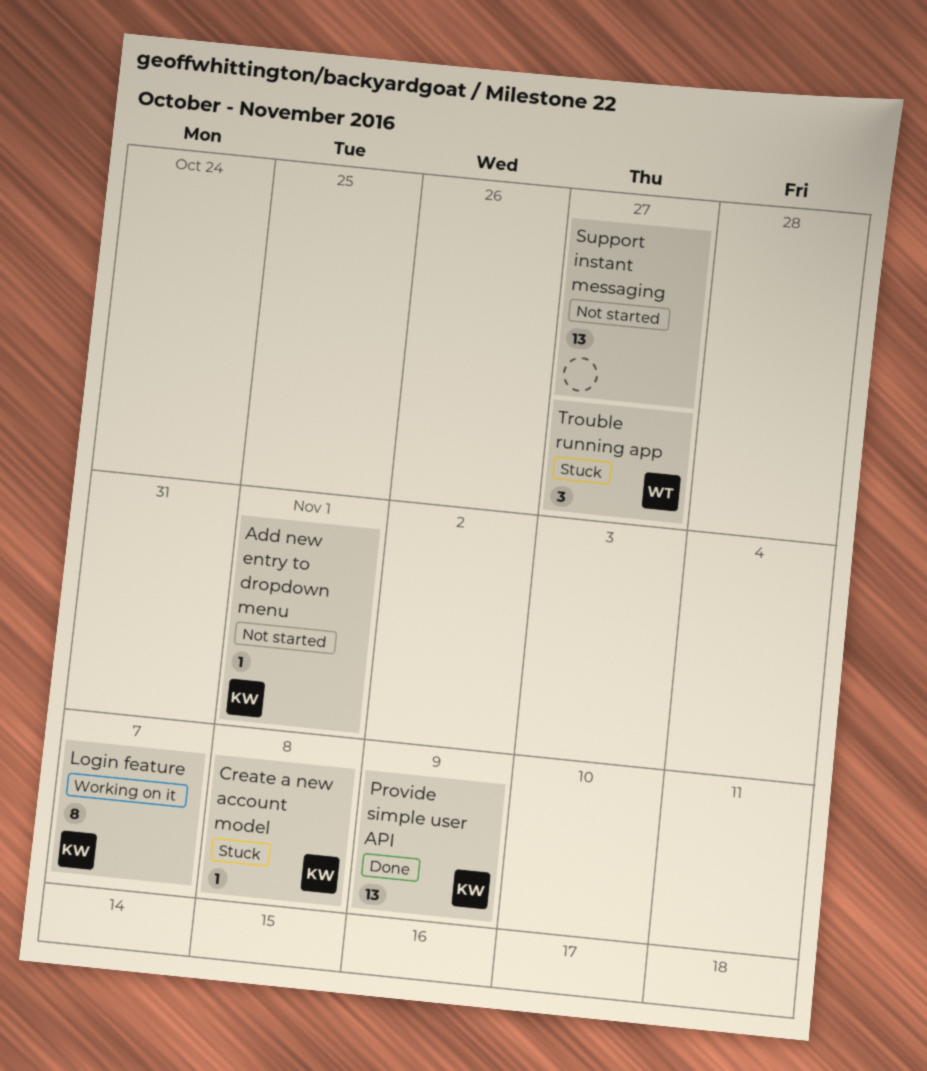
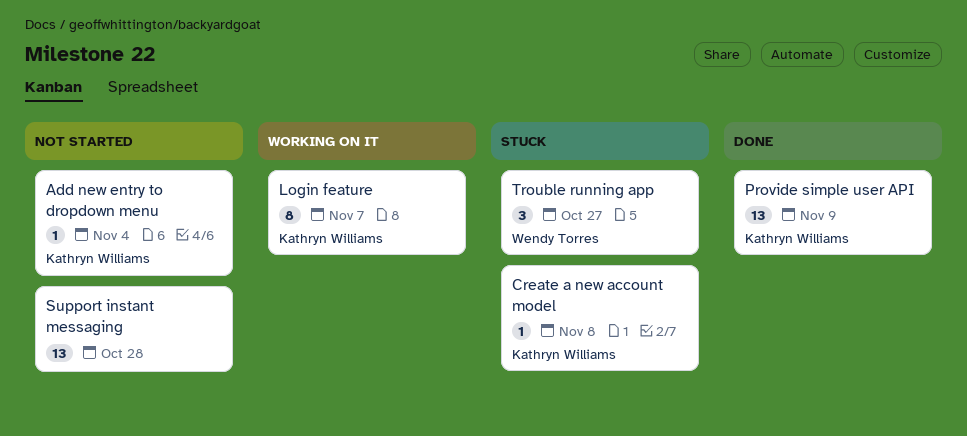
Add new entry to dropdown menu, due: Nov 1 -> Nov 4
Support instant messaging, due: Oct 27 -> Oct 28

